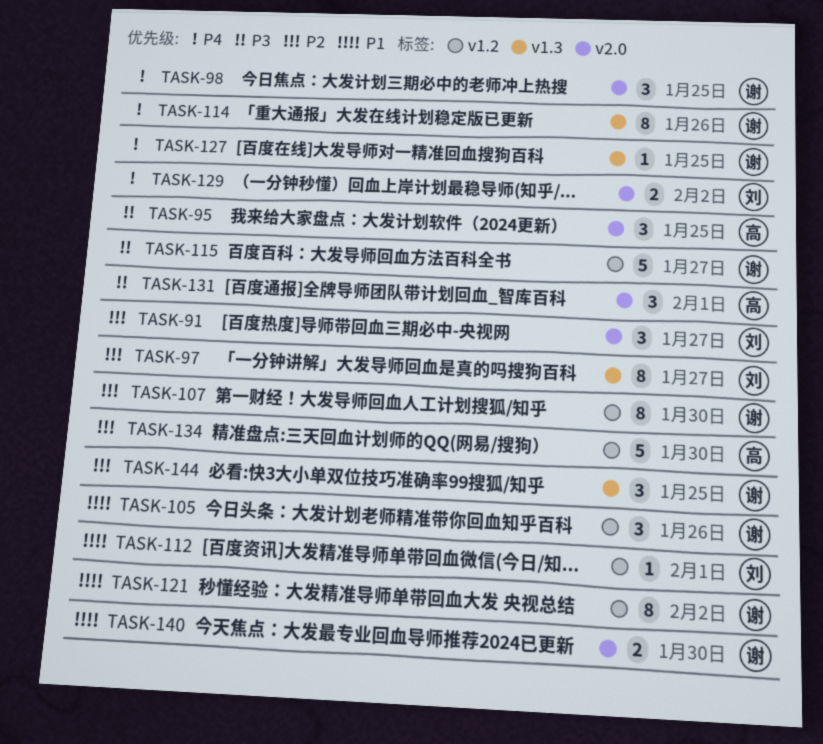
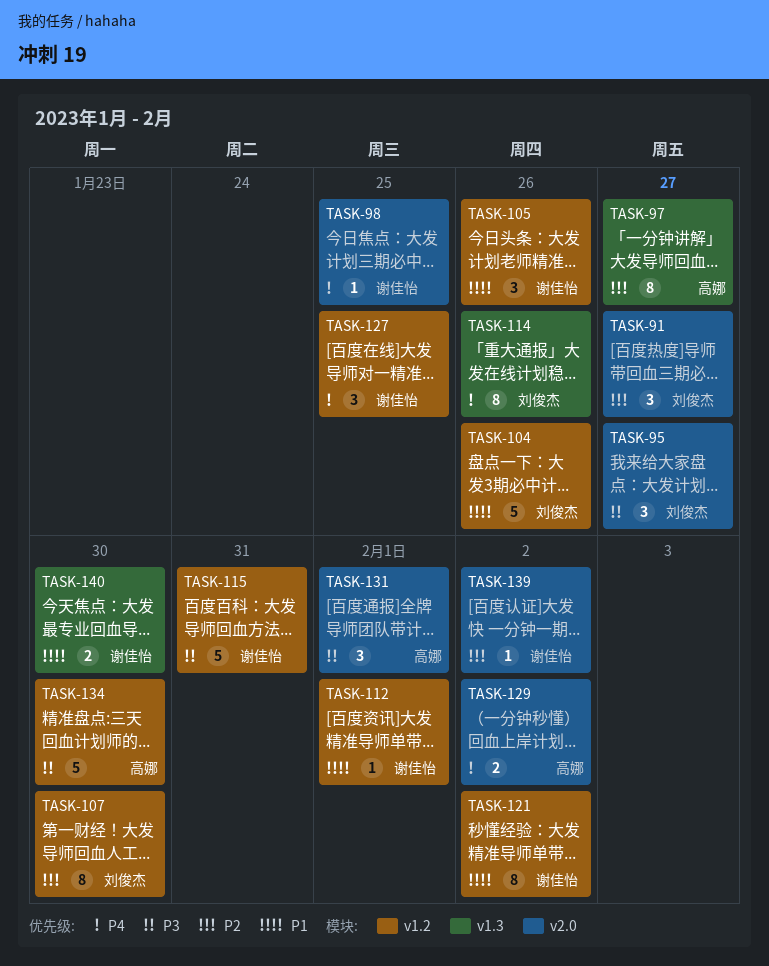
TASK-95, owner: 高娜 -> 刘俊杰
TASK-95, due: Jan 25 -> Jan 27
TASK-97, owner: 刘俊杰 -> 高娜
TASK-98, estimate: 3 -> 1
TASK-104: none -> present
TASK-107, owner: 谢佳怡 -> 刘俊杰
TASK-112, owner: 刘俊杰 -> 谢佳怡
TASK-114, owner: 谢佳怡 -> 刘俊杰
TASK-115, due: Jan 27 -> Jan 31
TASK-127, label: v1.3 -> v1.2
TASK-127, estimate: 1 -> 3
TASK-129, owner: 刘俊杰 -> 高娜
TASK-134, priority: P2 -> P3
TASK-139: none -> present
TASK-140, label: v2.0 -> v1.3
TASK-144: present -> none

